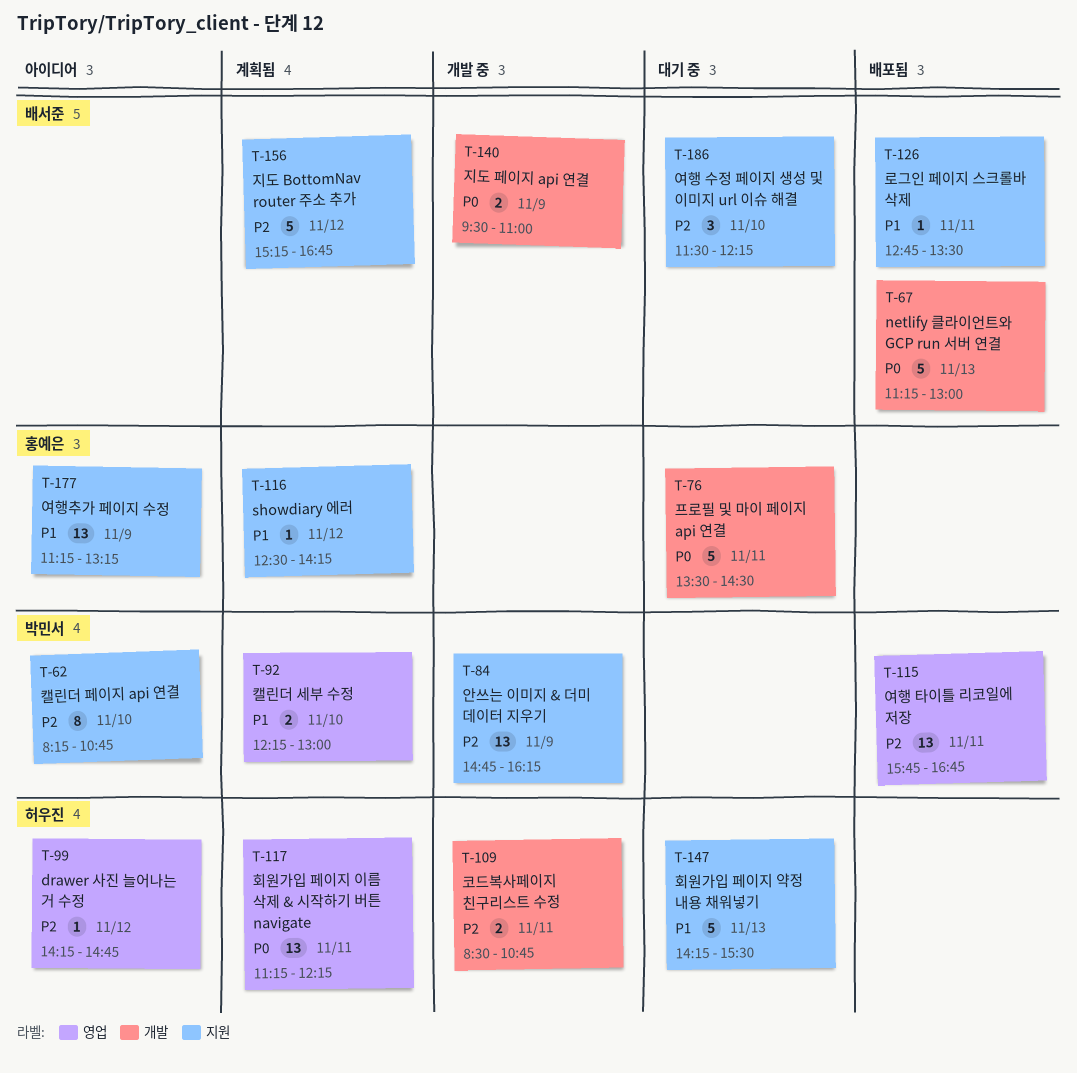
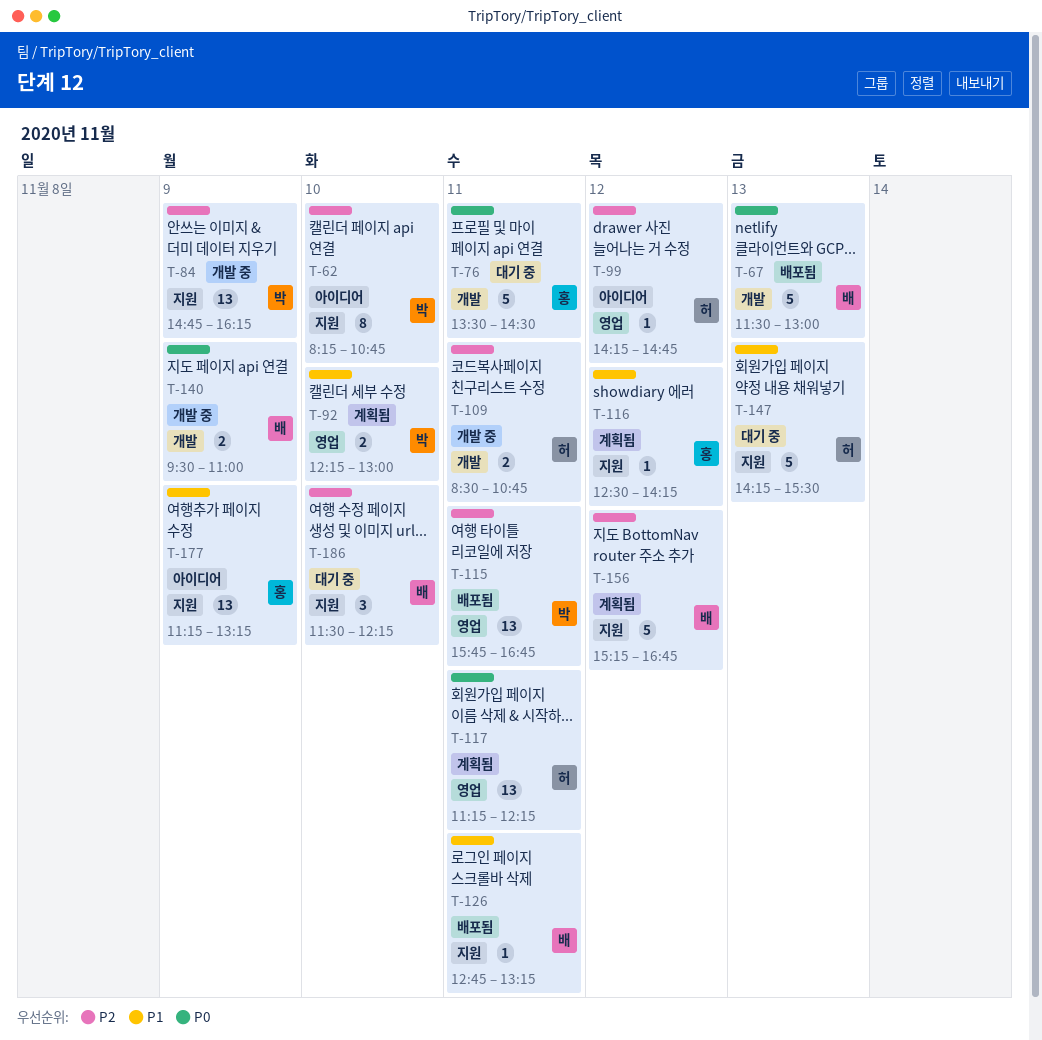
T-67, begins: 11:15 -> 11:30
T-126, ends: 13:30 -> 13:15

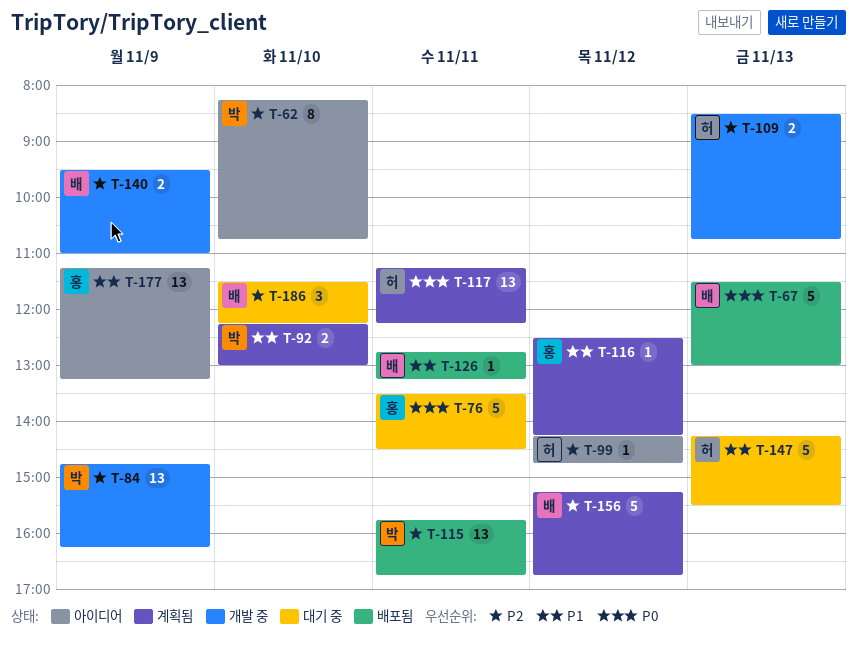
T-109, day: Nov 11 -> Nov 13
T-140, priority: P0 -> P2

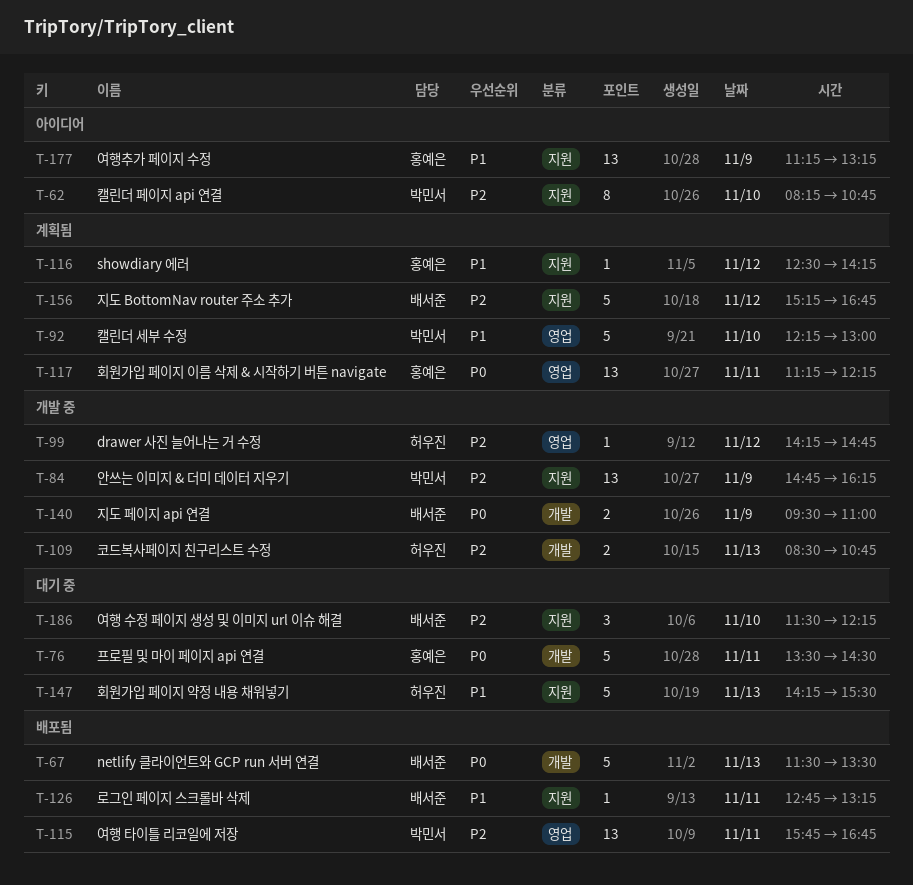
T-67, ends: 13:00 -> 13:30
T-92, estimate: 2 -> 5
T-99, status: 아이디어 -> 개발 중
T-117, owner: 허우진 -> 홍예은
T-140, priority: P2 -> P0

